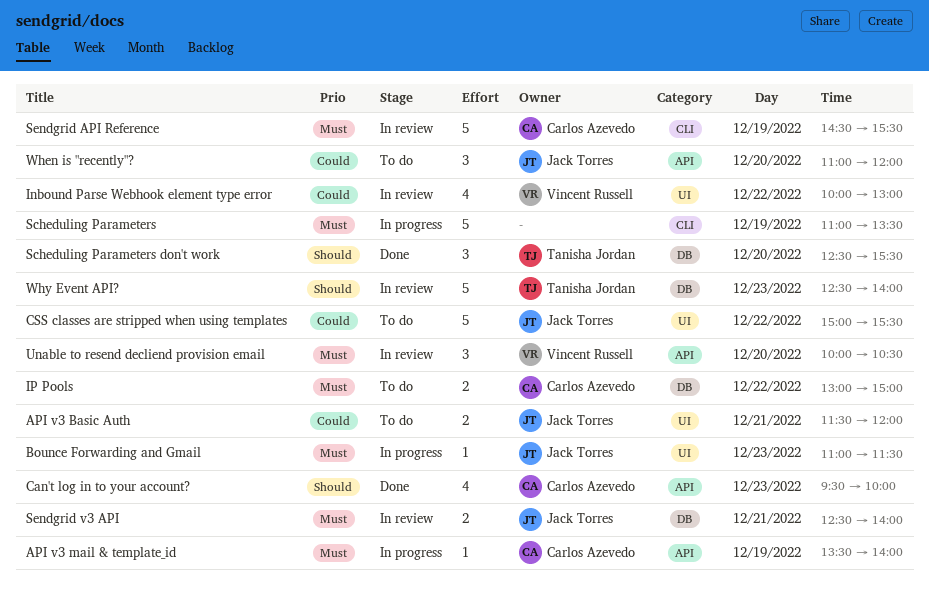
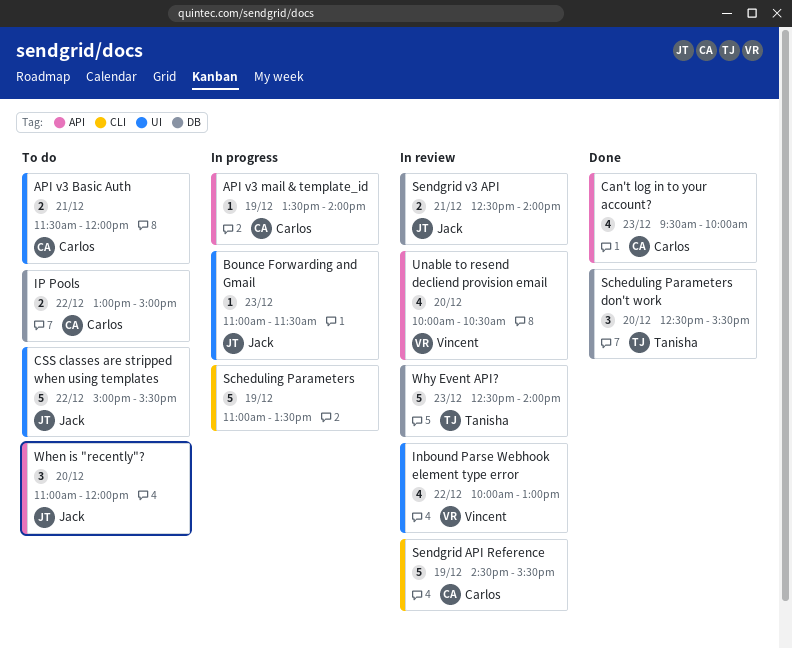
API v3 Basic Auth, owner: Jack Torres -> Carlos Azevedo
Unable to resend decliend provision email, estimate: 3 -> 4

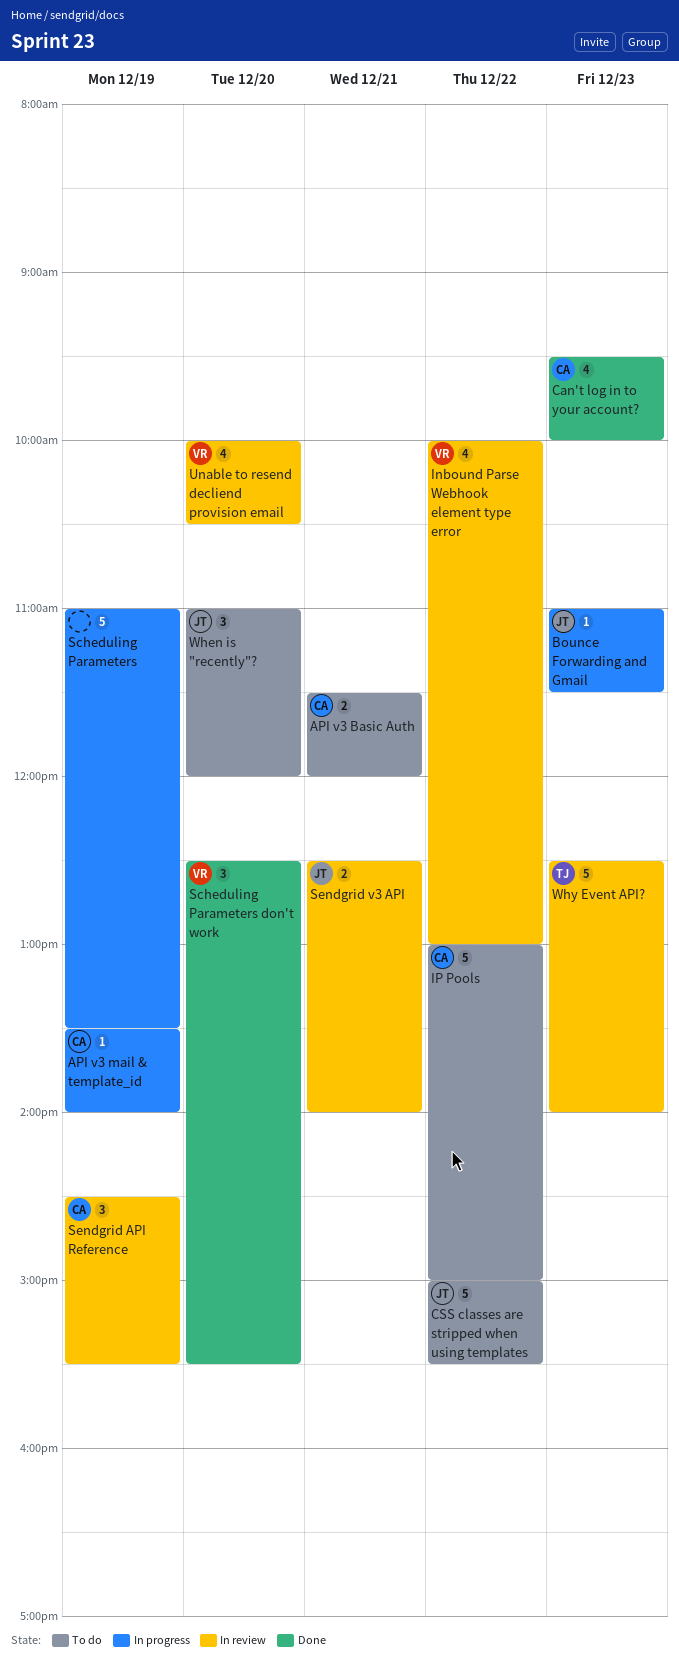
IP Pools, estimate: 2 -> 5
Scheduling Parameters don't work, owner: Tanisha -> Vincent
Sendgrid API Reference, estimate: 5 -> 3

